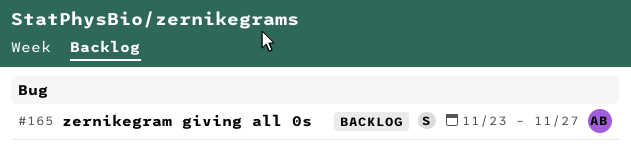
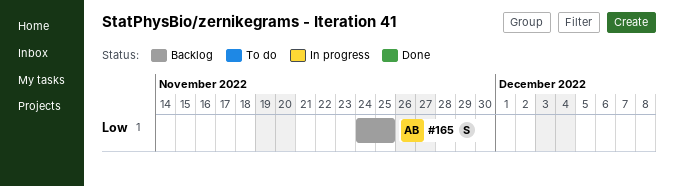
#165, start: Nov 23 -> Nov 24
#165, due: Nov 27 -> Nov 25

